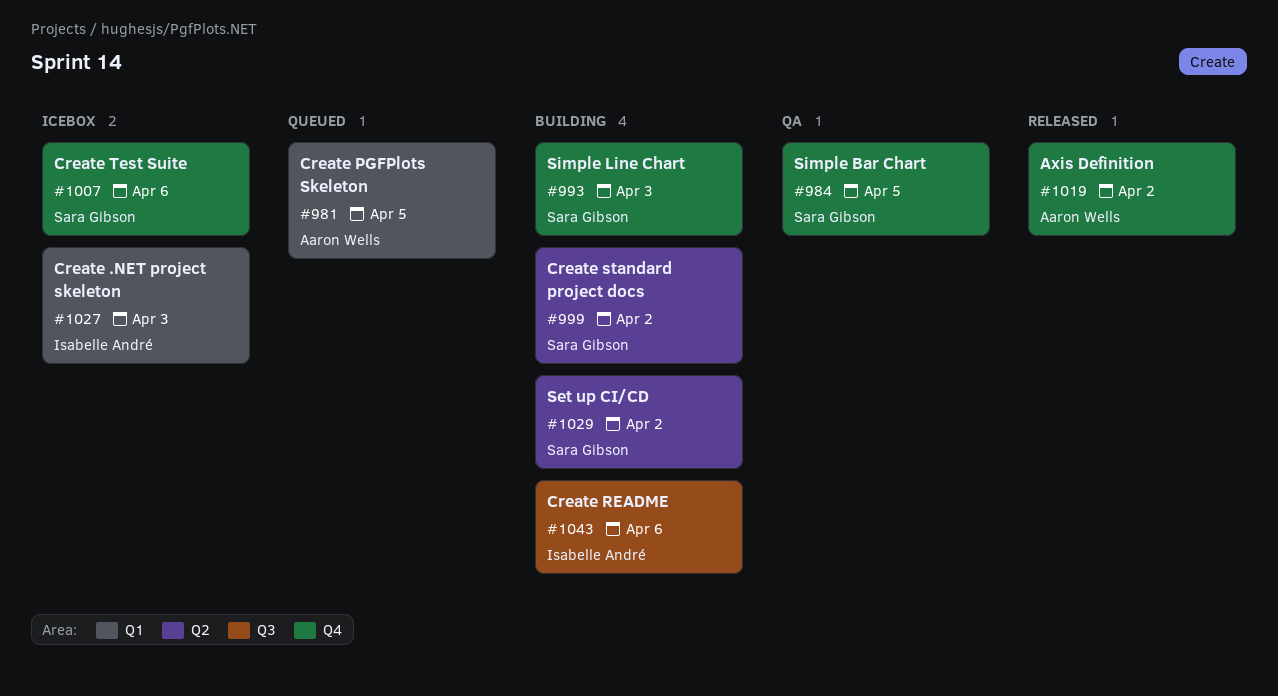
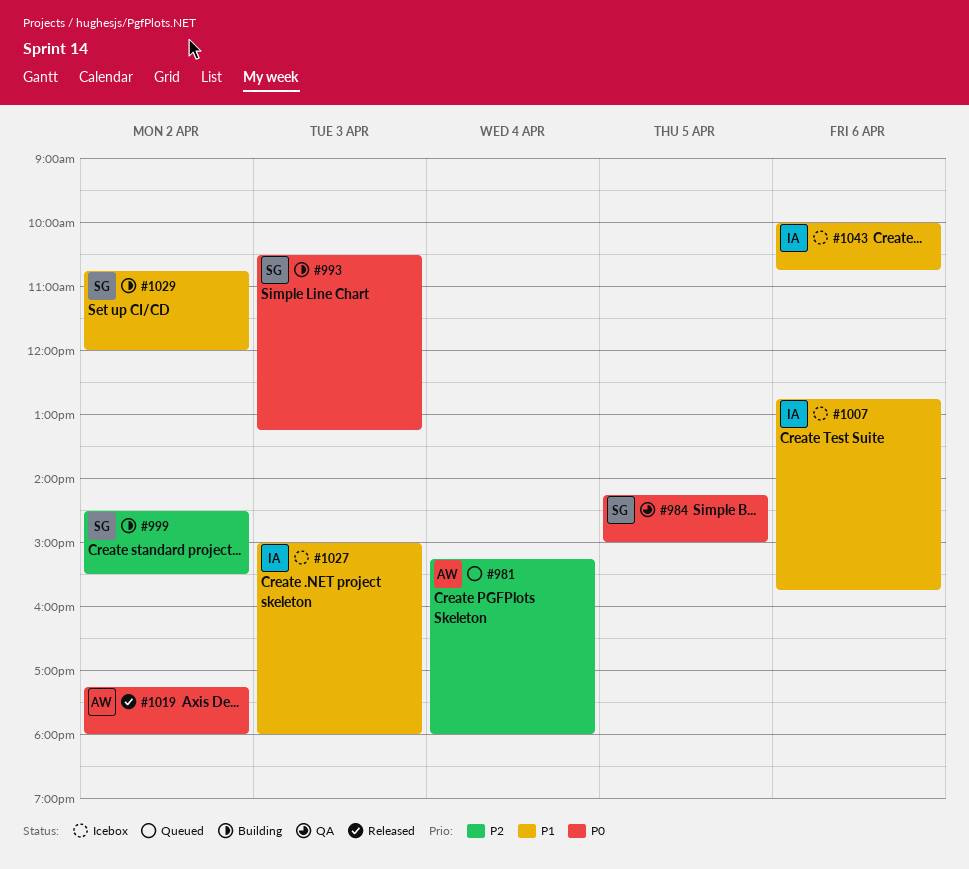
#981, day: Apr 5 -> Apr 4
#1007, owner: Sara Gibson -> Isabelle André
#1043, status: Building -> Icebox

